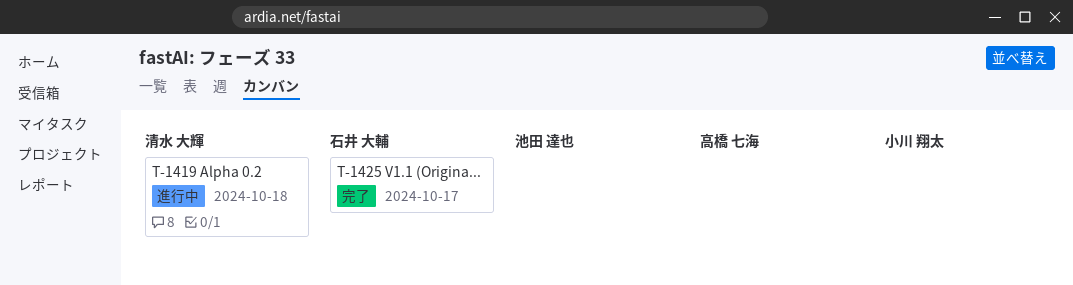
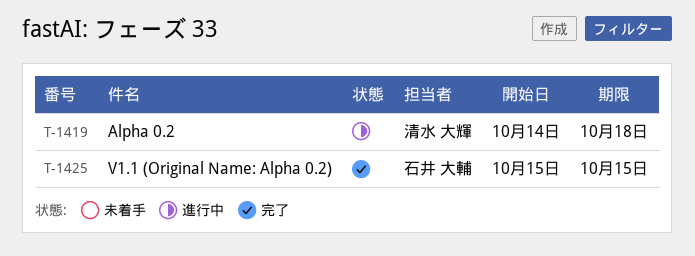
T-1425, due: Oct 17 -> Oct 15

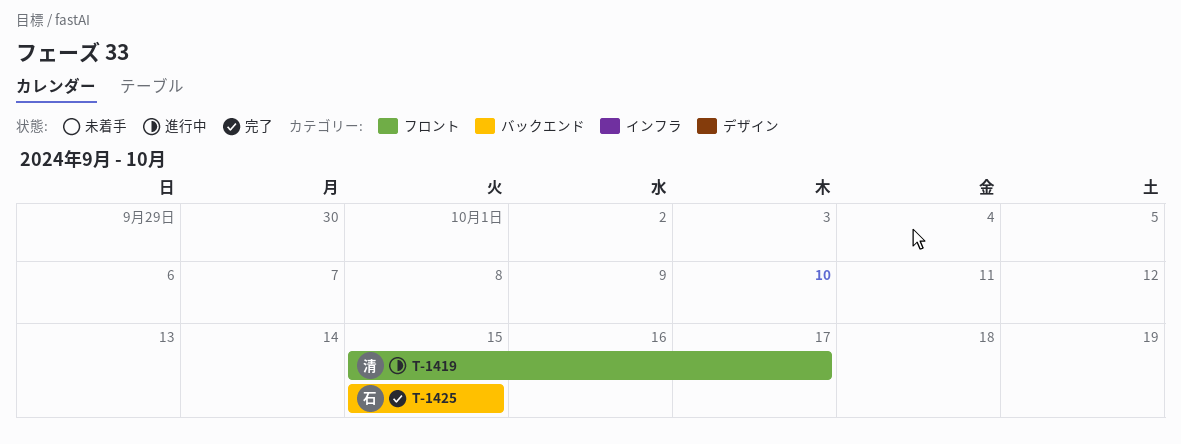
T-1419, start: Oct 14 -> Oct 15
T-1419, due: Oct 18 -> Oct 17

